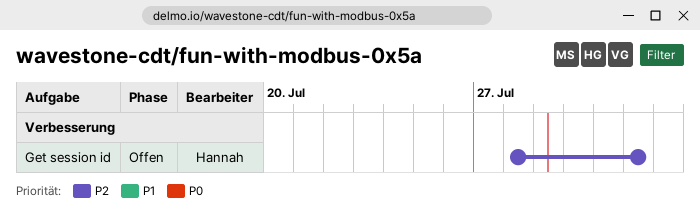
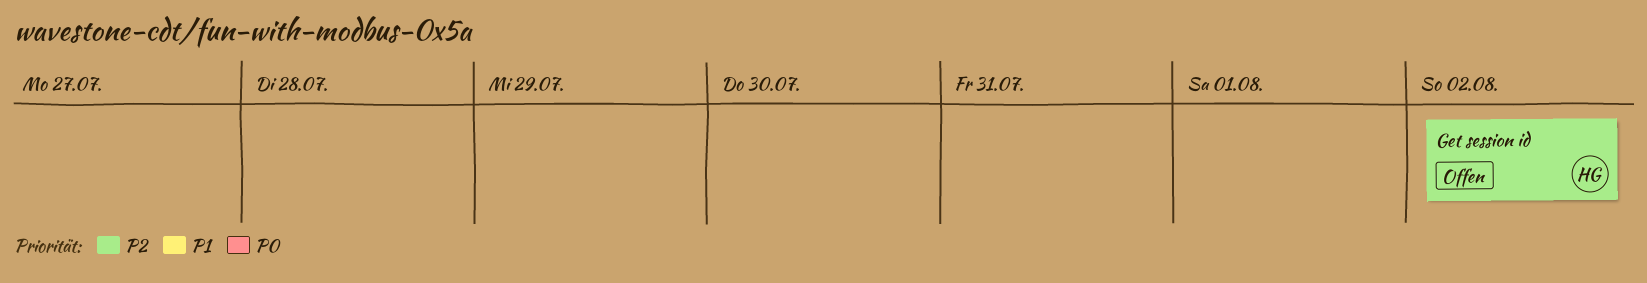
Get session id, due: Aug 1 -> Aug 2

